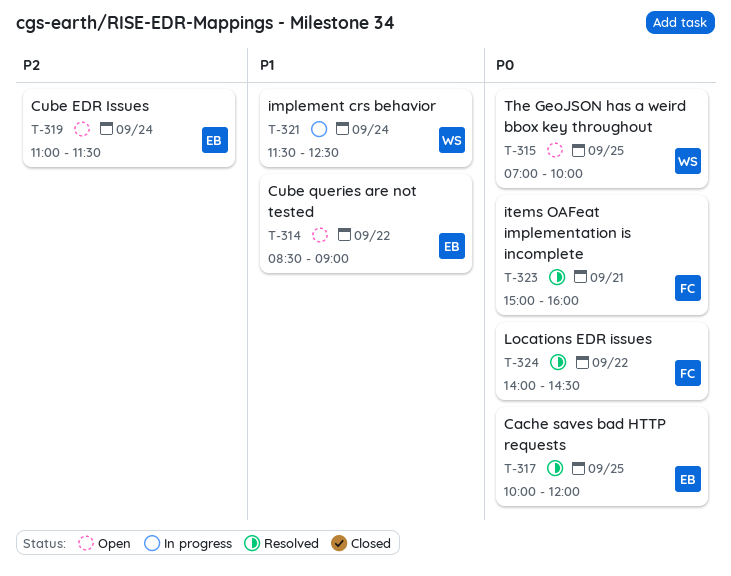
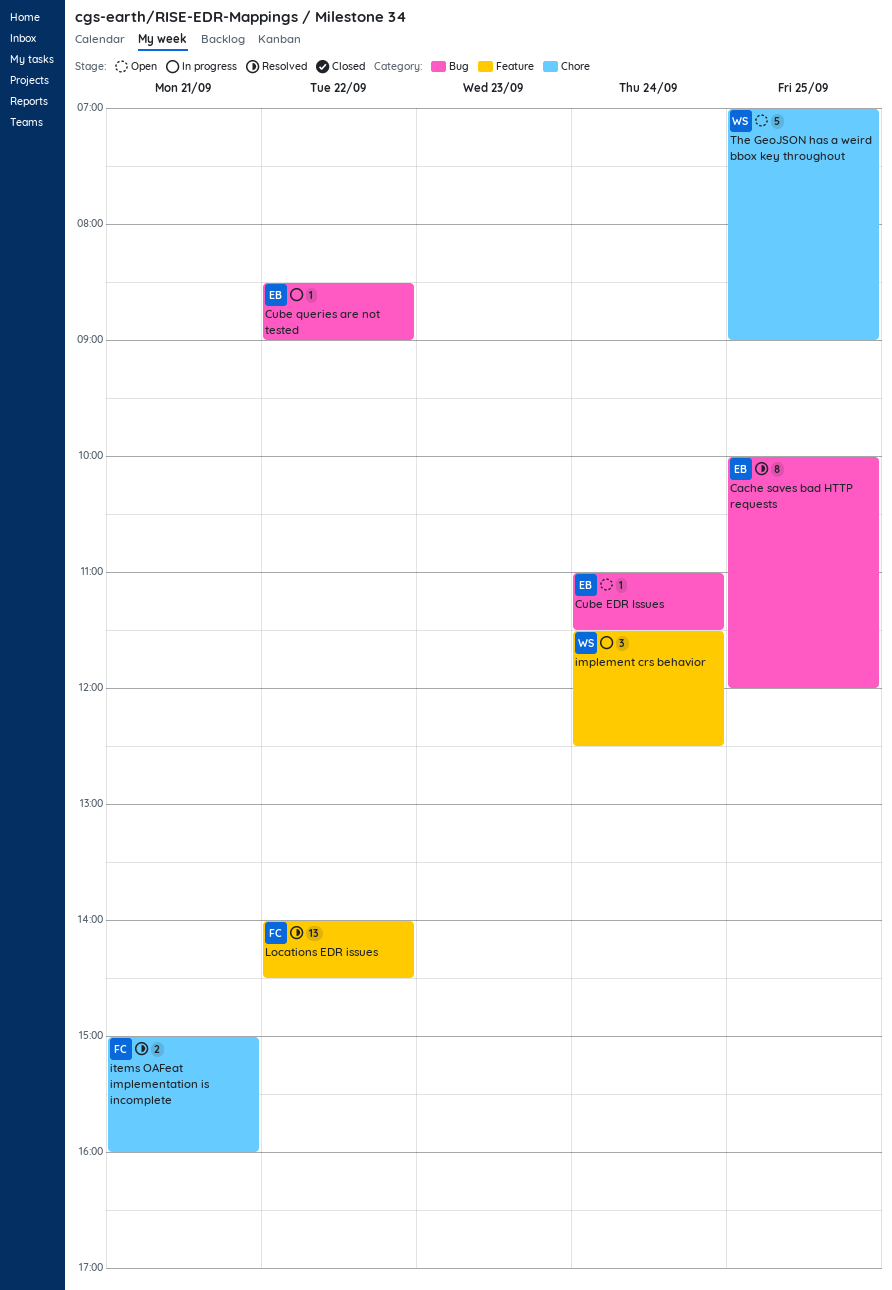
Cube queries are not tested, status: Open -> In progress
The GeoJSON has a weird bbox key throughout, ends: 10:00 -> 09:00

